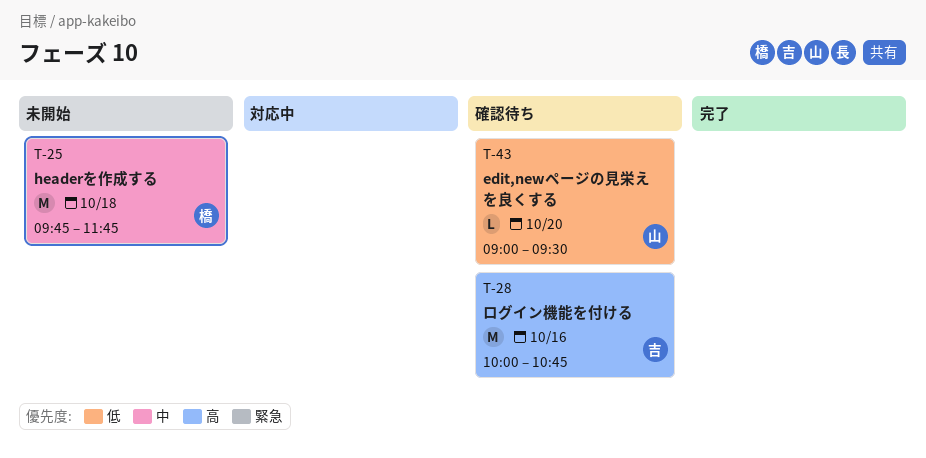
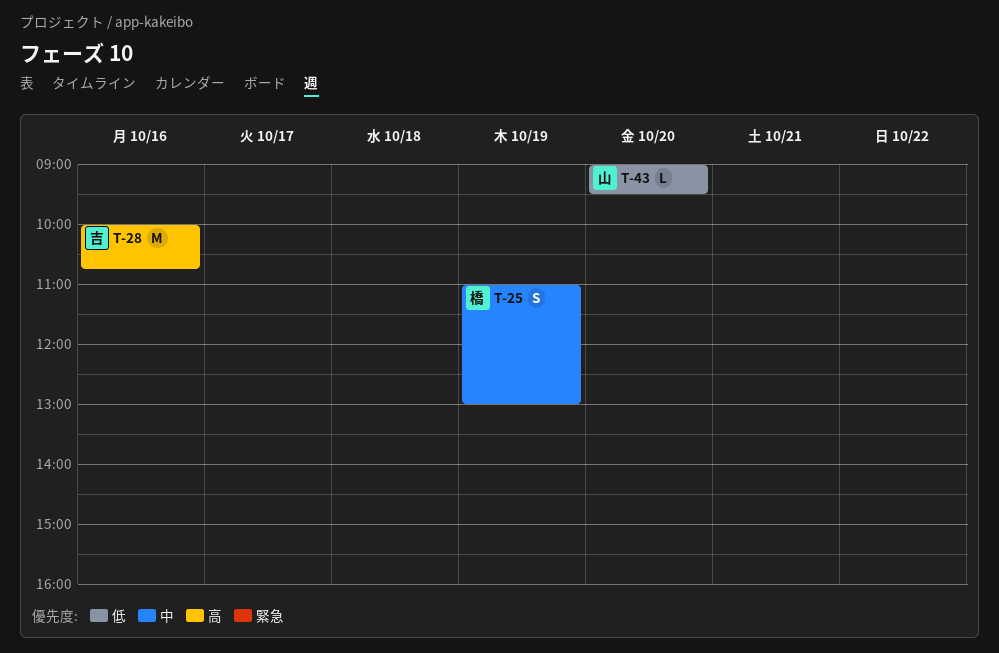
T-25, estimate: M -> S
T-25, day: Oct 18 -> Oct 19
T-25, begins: 09:45 -> 11:00
T-25, ends: 11:45 -> 13:00

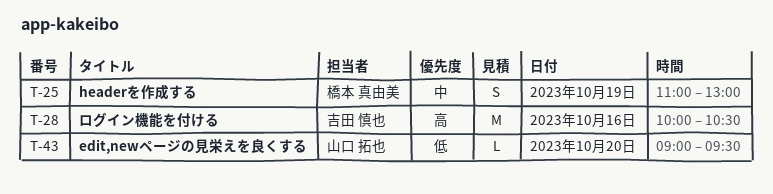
T-28, ends: 10:45 -> 10:30

